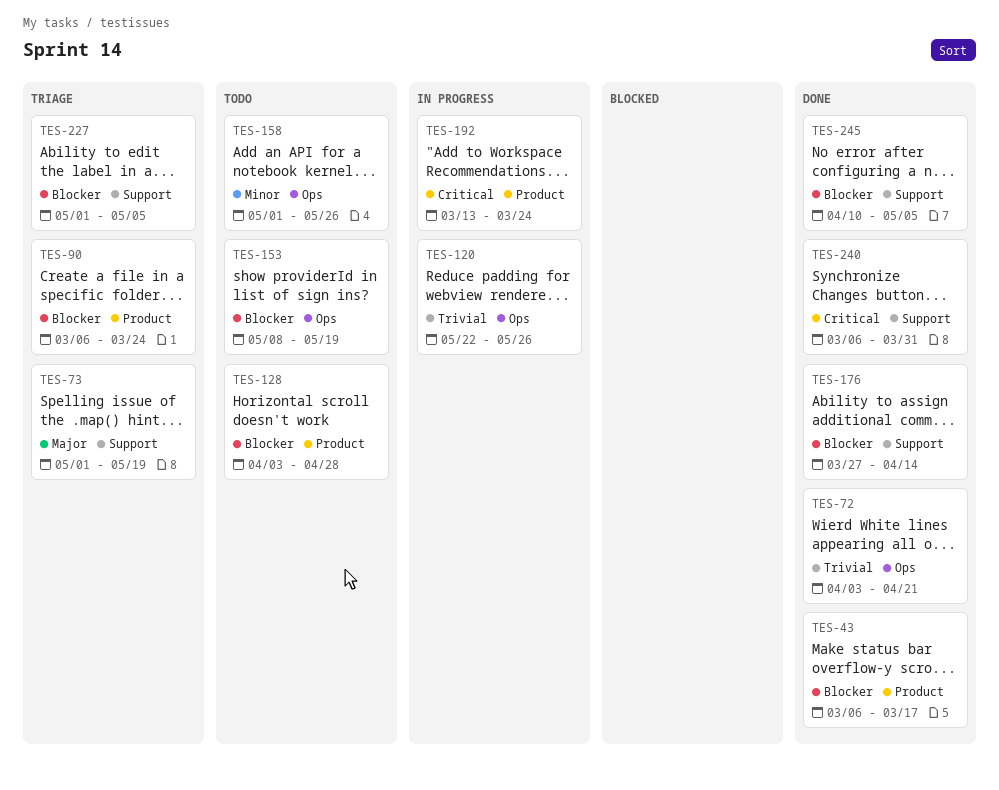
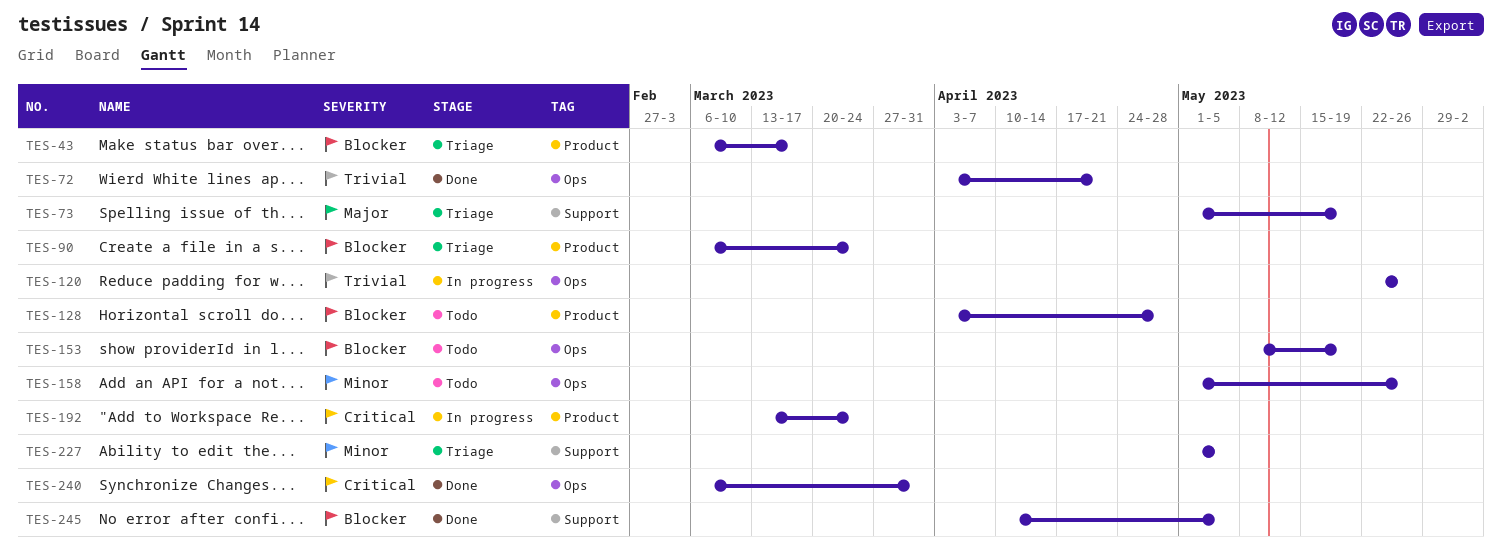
TES-43, status: Done -> Triage
TES-176: present -> none
TES-227, priority: Blocker -> Minor
TES-240, label: Support -> Ops

